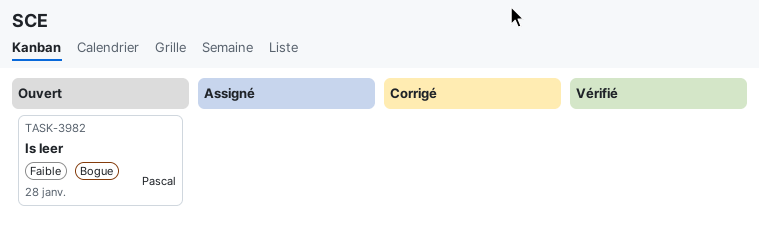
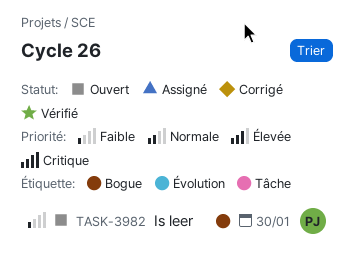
TASK-3982, due: Jan 28 -> Jan 30

